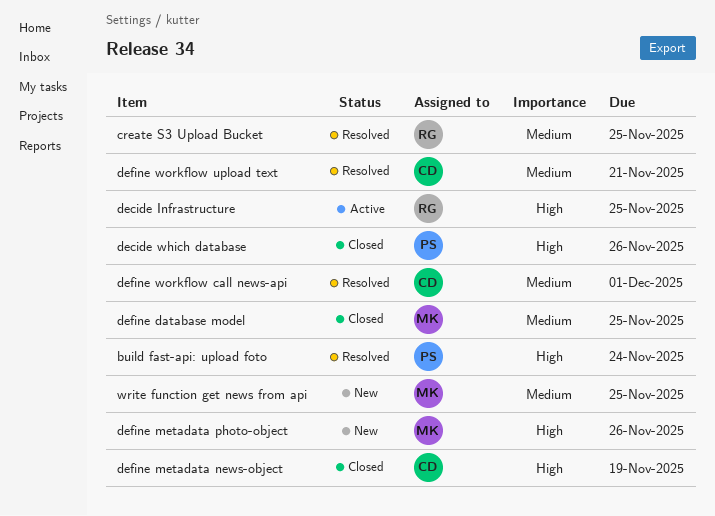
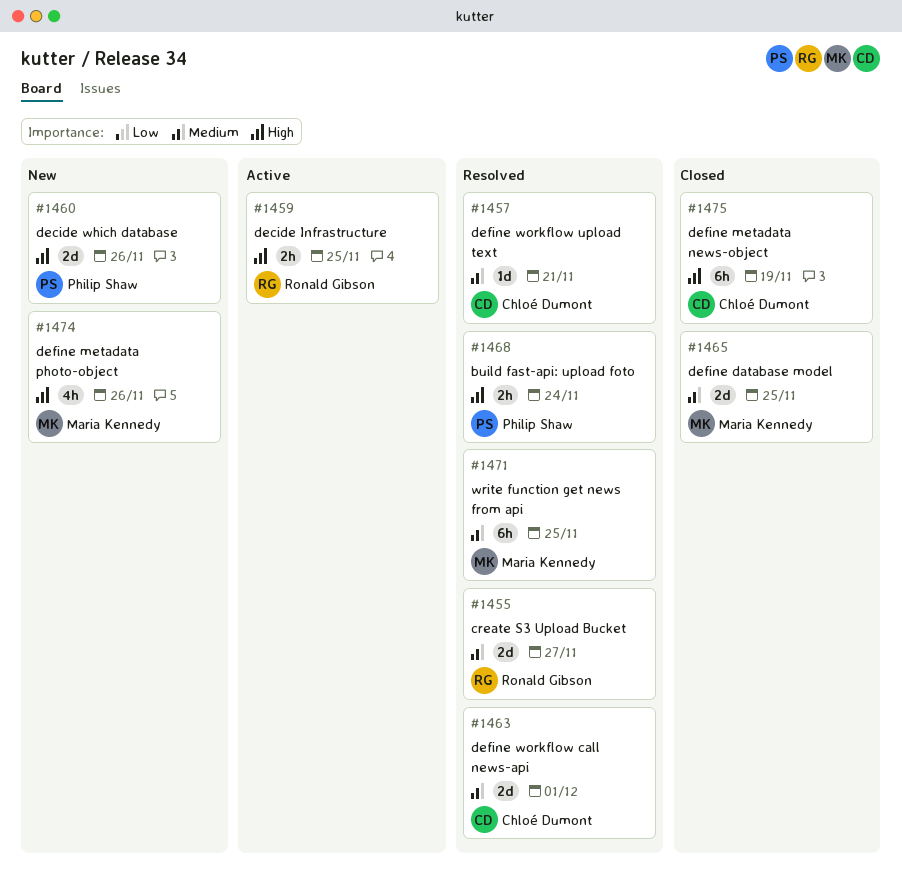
create S3 Upload Bucket, due: Nov 25 -> Nov 27
decide which database, status: Closed -> New
write function get news from api, status: New -> Resolved

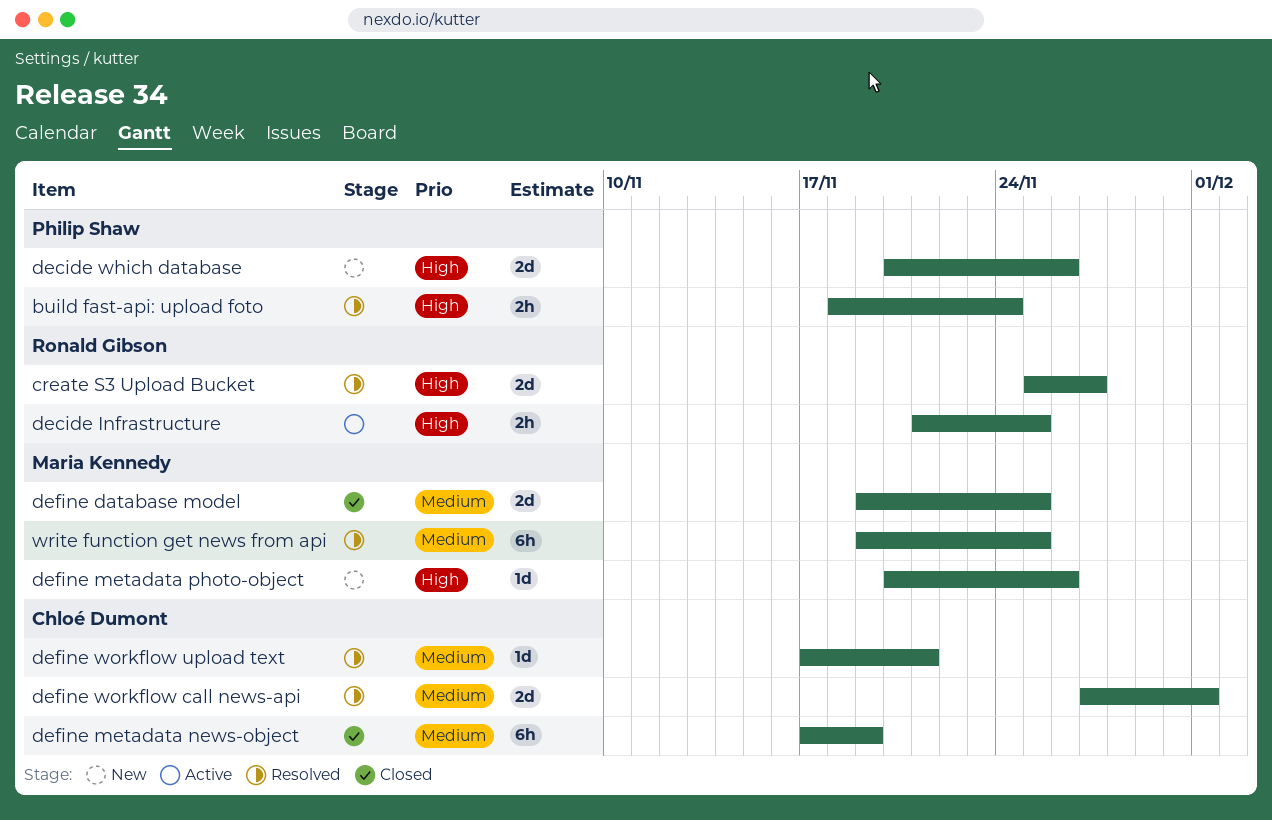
create S3 Upload Bucket, priority: Medium -> High
define metadata news-object, priority: High -> Medium
define metadata photo-object, estimate: 4h -> 1d

